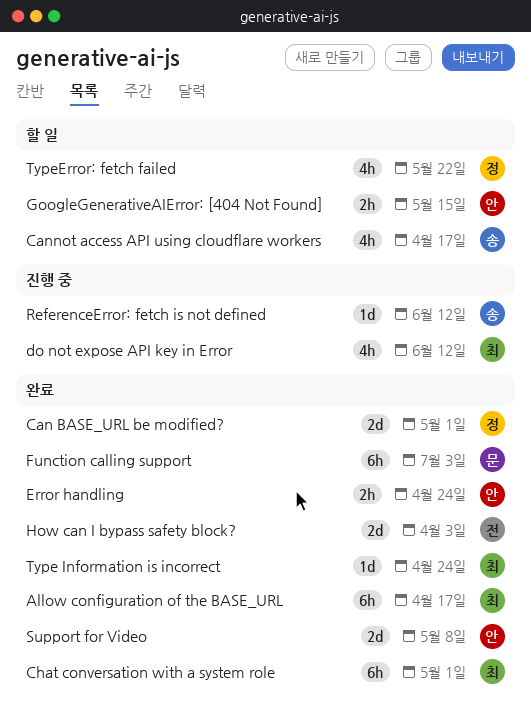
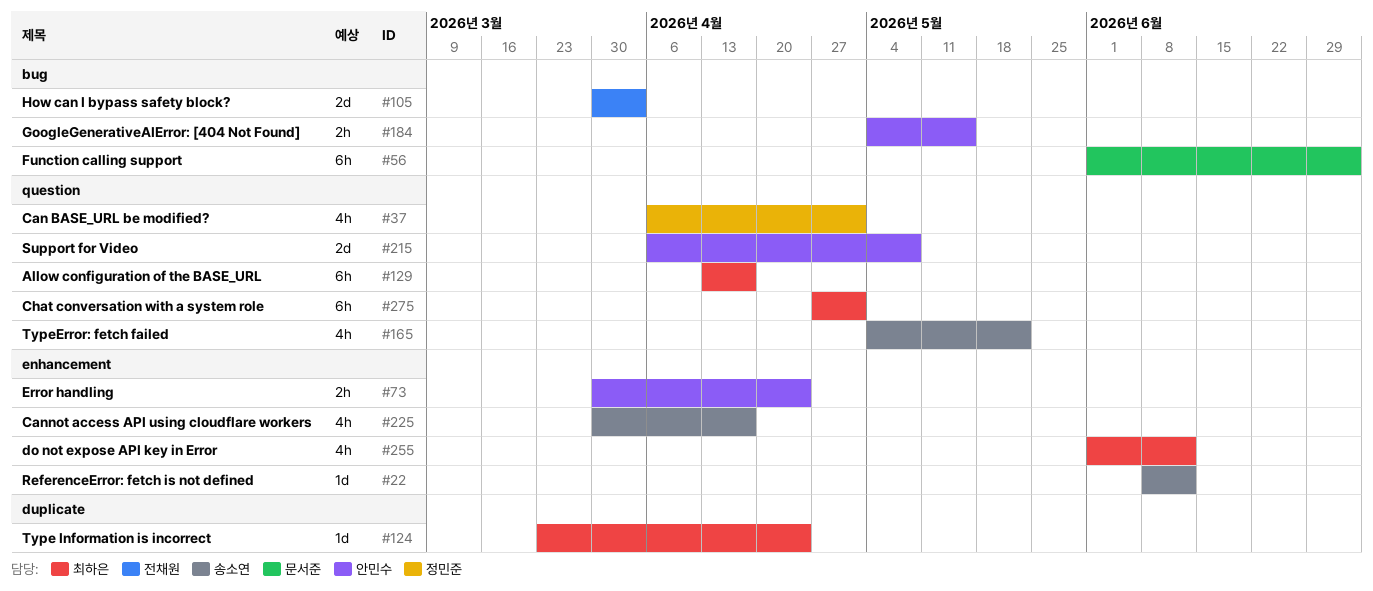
Can BASE_URL be modified?, estimate: 2d -> 4h
TypeError: fetch failed, owner: 정민준 -> 송소연

